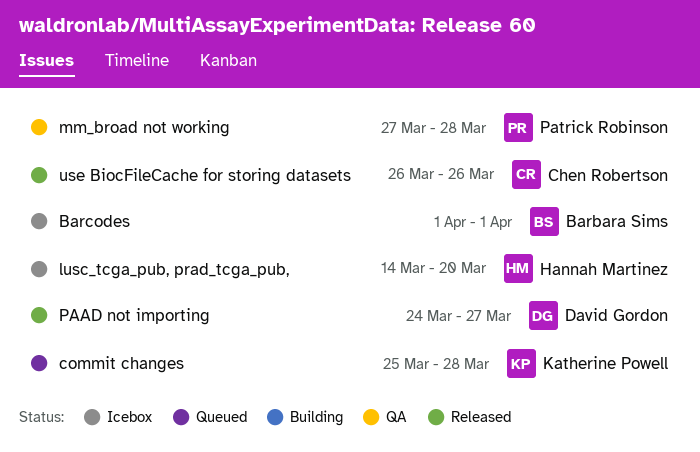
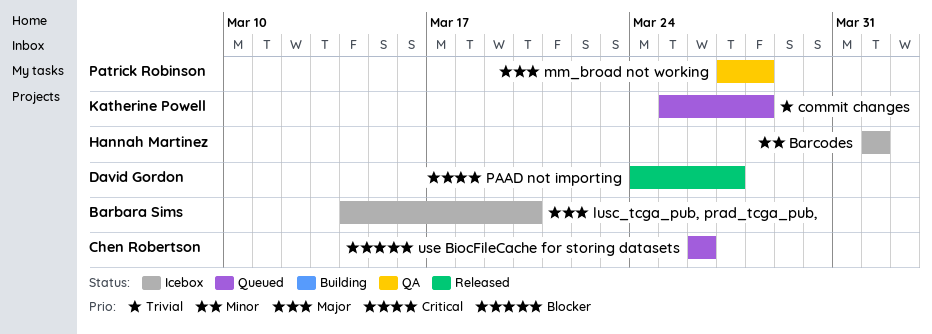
Barcodes, owner: Barbara Sims -> Hannah Martinez
lusc_tcga_pub, prad_tcga_pub,, owner: Hannah Martinez -> Barbara Sims
use BiocFileCache for storing datasets, status: Released -> Queued

